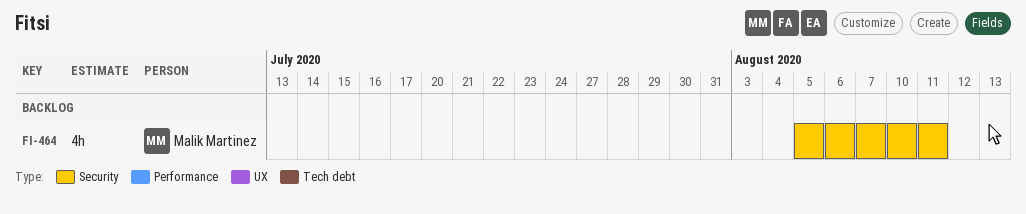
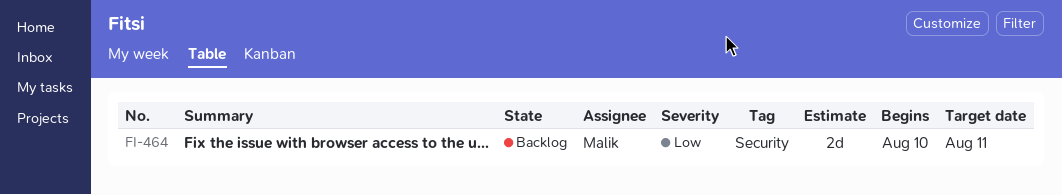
FI-464, estimate: 4h -> 2d
FI-464, start: Aug 5 -> Aug 10

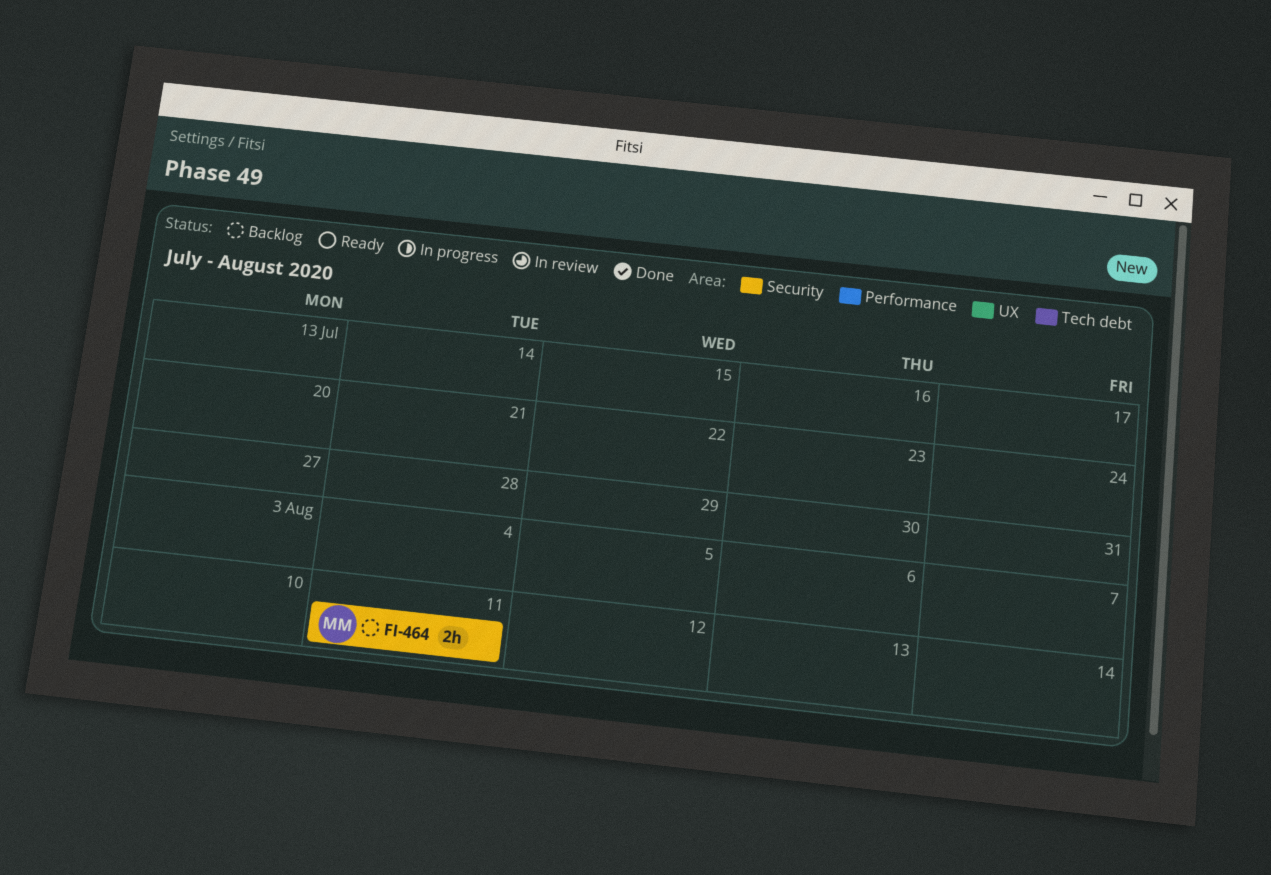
FI-464, estimate: 2d -> 2h
FI-464, start: Aug 10 -> Aug 11

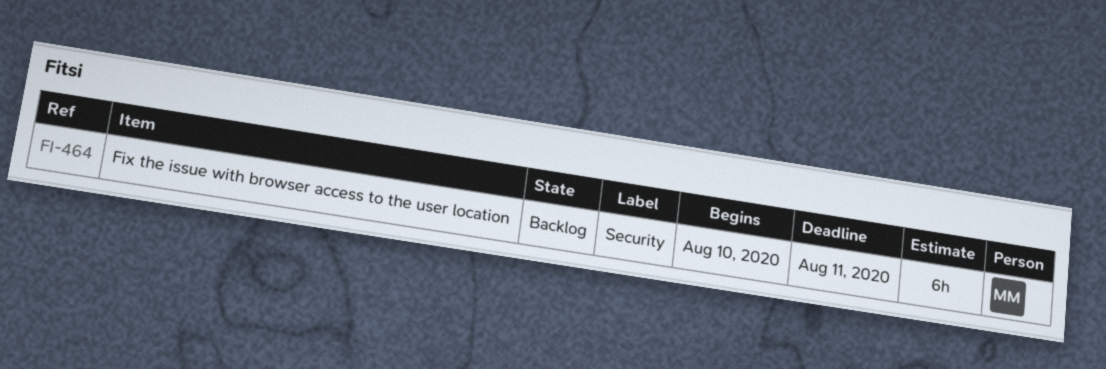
FI-464, estimate: 2h -> 6h
FI-464, start: Aug 11 -> Aug 10

